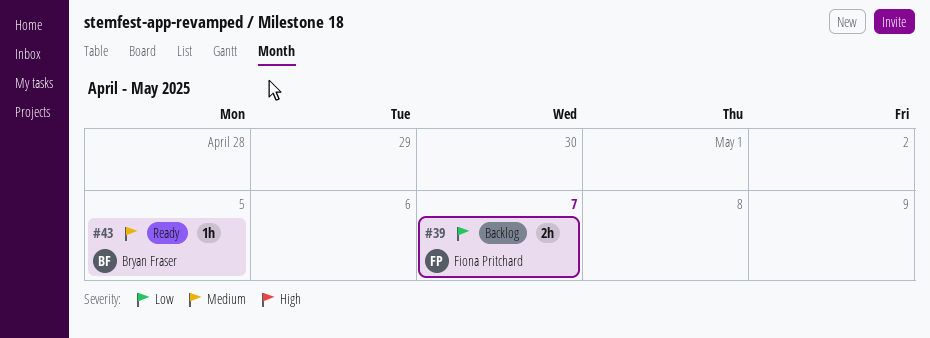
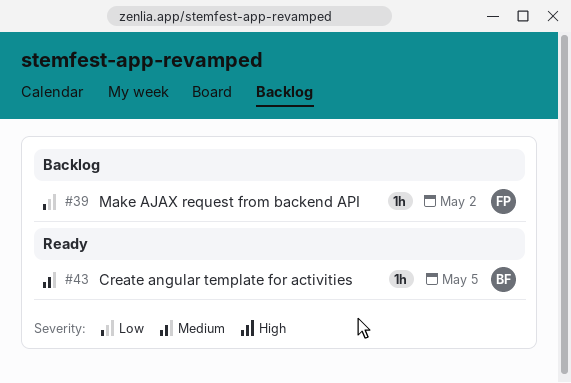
#39, estimate: 2h -> 1h
#39, due: May 7 -> May 2

